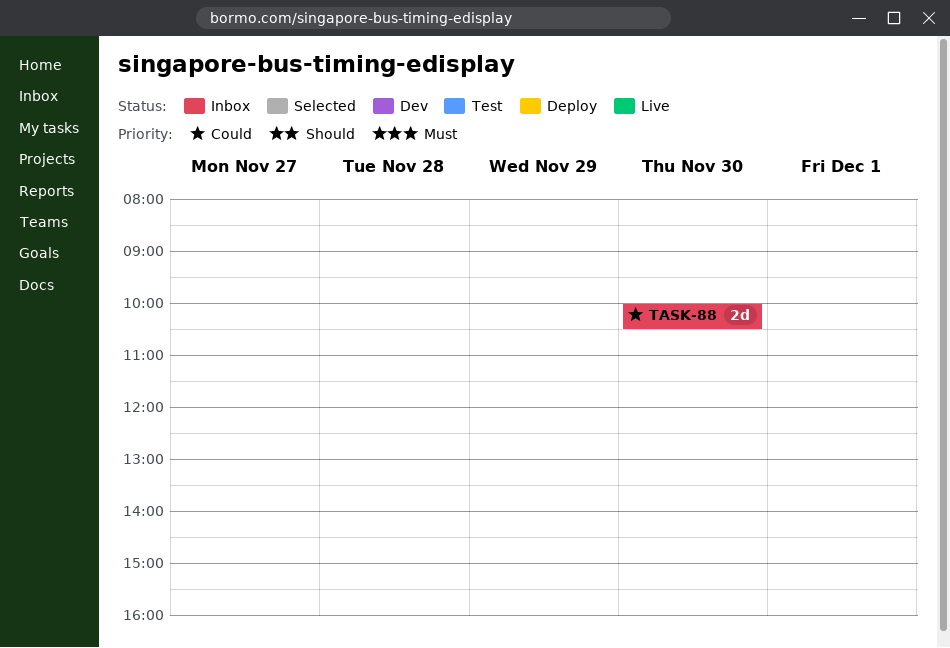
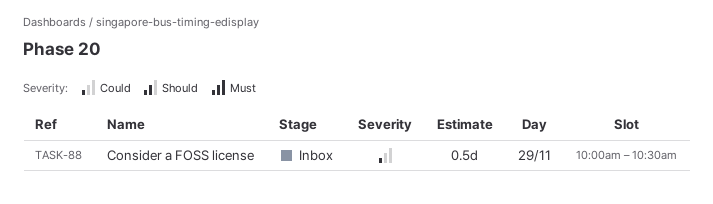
TASK-88, estimate: 2d -> 0.5d
TASK-88, day: Nov 30 -> Nov 29

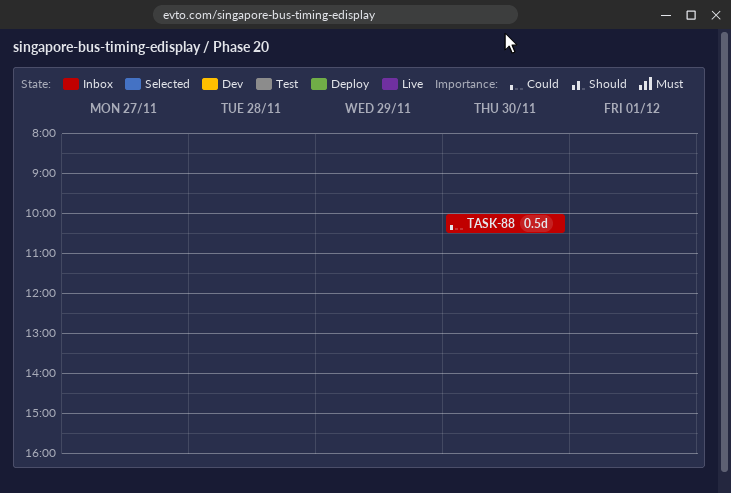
TASK-88, day: Nov 29 -> Nov 30

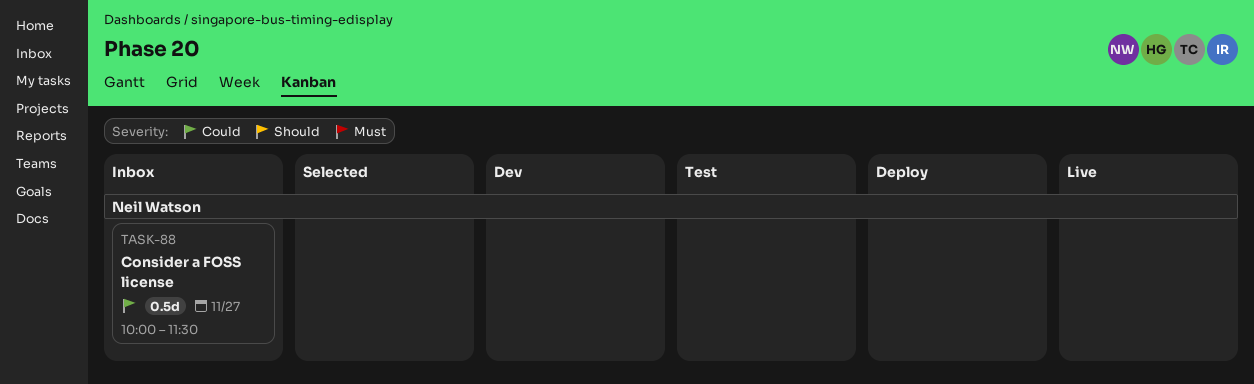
TASK-88, day: Nov 30 -> Nov 27
TASK-88, ends: 10:30 -> 11:30

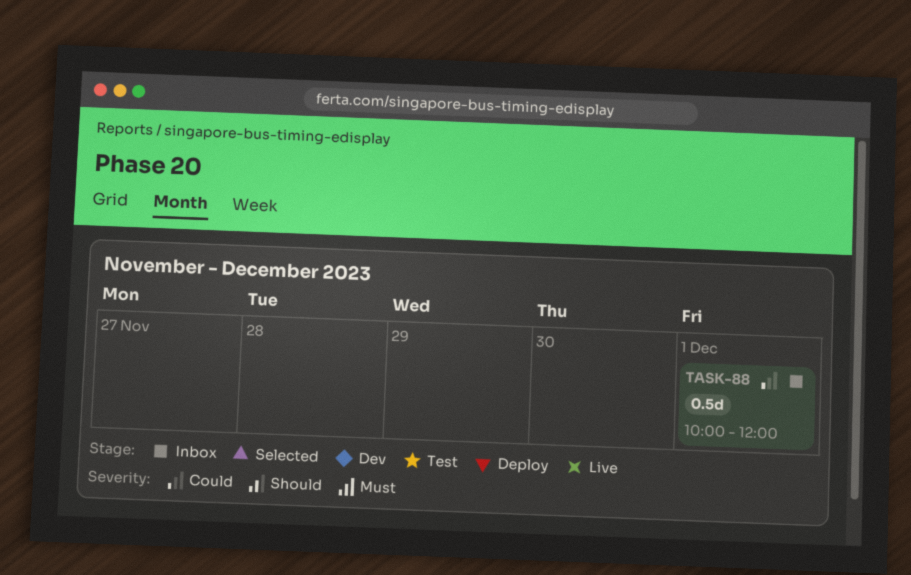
TASK-88, day: Nov 27 -> Dec 1
TASK-88, ends: 11:30 -> 12:00

